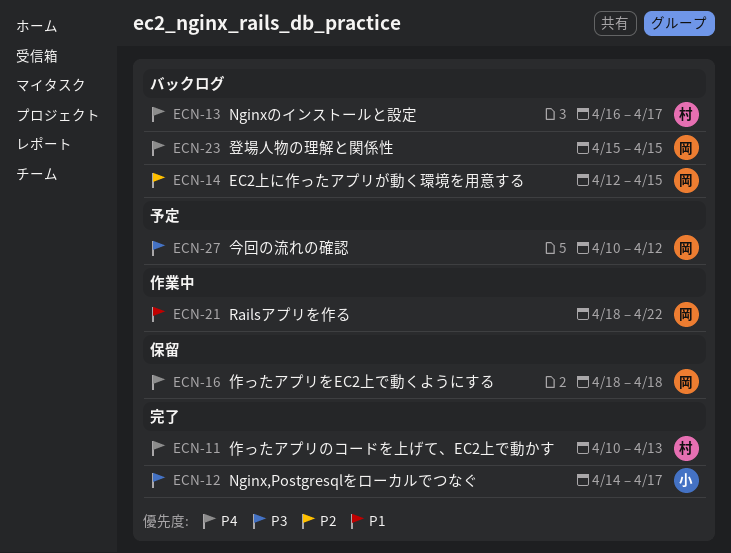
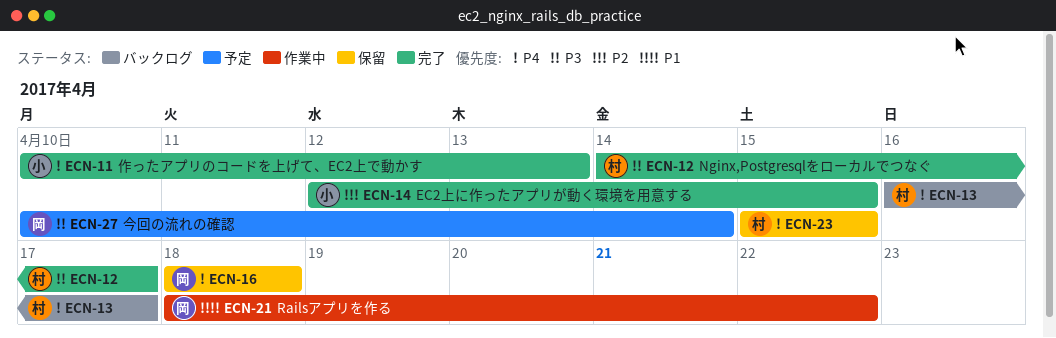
ECN-11, owner: 村 -> 小
ECN-12, owner: 小 -> 村
ECN-14, status: バックログ -> 完了
ECN-14, owner: 岡 -> 小
ECN-23, status: バックログ -> 保留
ECN-23, owner: 岡 -> 村
ECN-27, due: Apr 12 -> Apr 14

